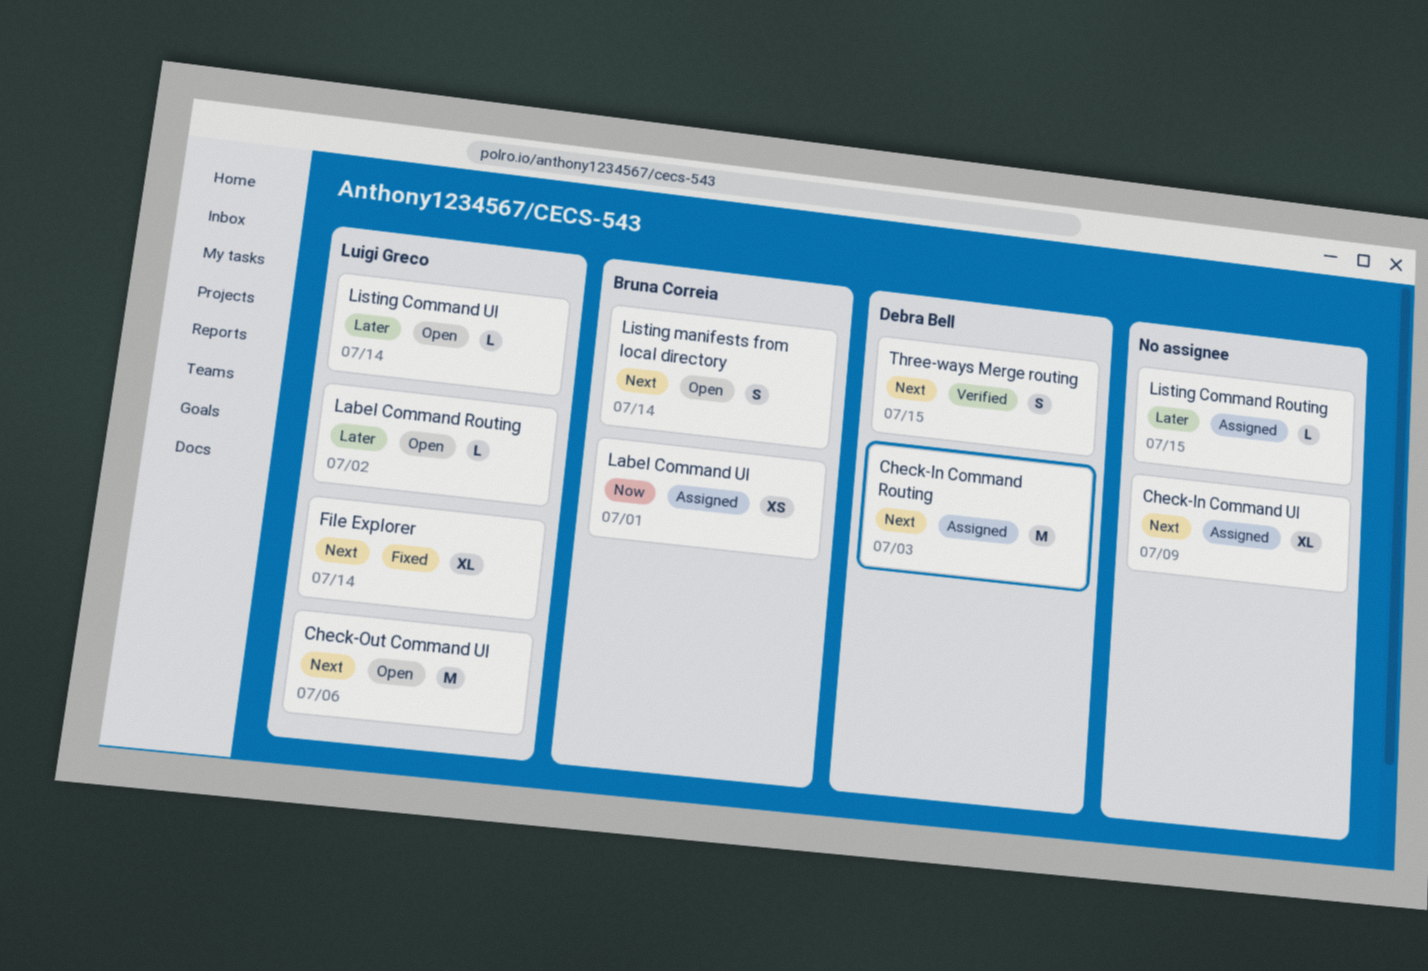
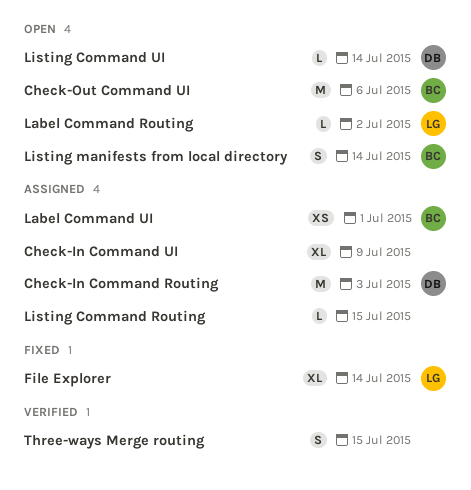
Check-Out Command UI, owner: Luigi Greco -> Bruna Correia
Listing Command UI, owner: Luigi Greco -> Debra Bell
Three-ways Merge routing, owner: Debra Bell -> none

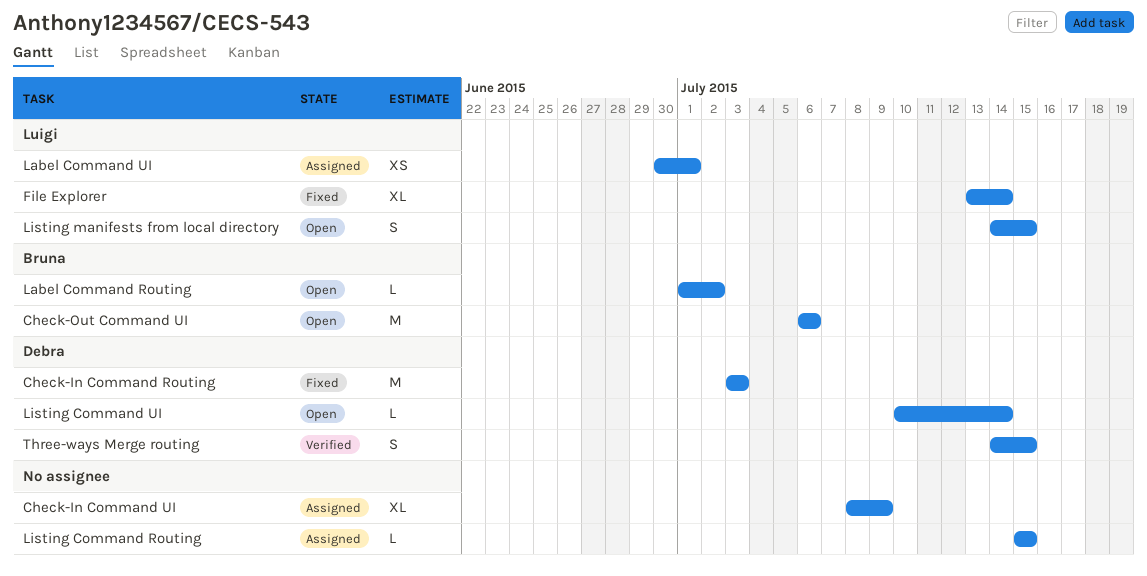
Check-In Command Routing, status: Assigned -> Fixed
Label Command Routing, owner: Luigi -> Bruna
Label Command UI, owner: Bruna -> Luigi
Listing manifests from local directory, owner: Bruna -> Luigi
Listing manifests from local directory, due: Jul 14 -> Jul 15
Three-ways Merge routing, owner: none -> Debra

